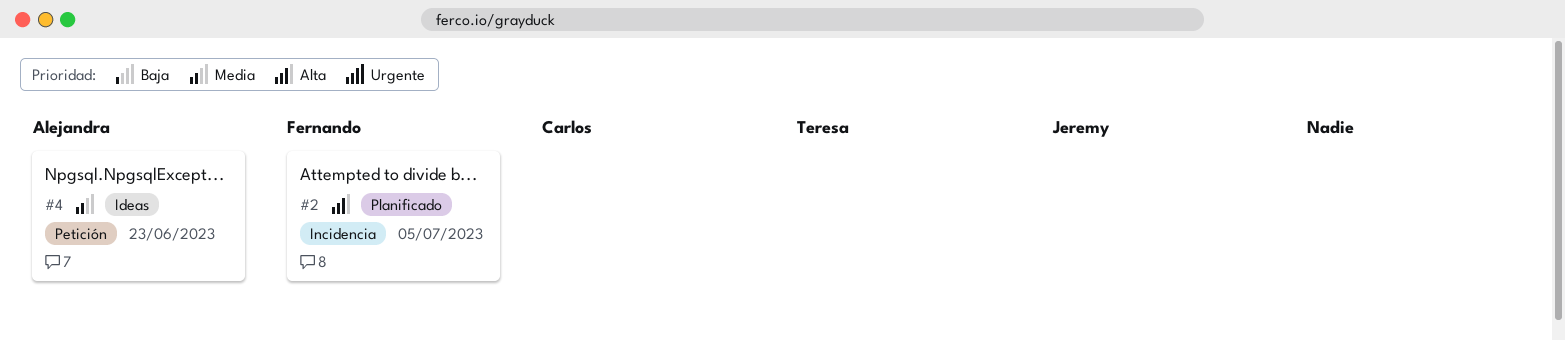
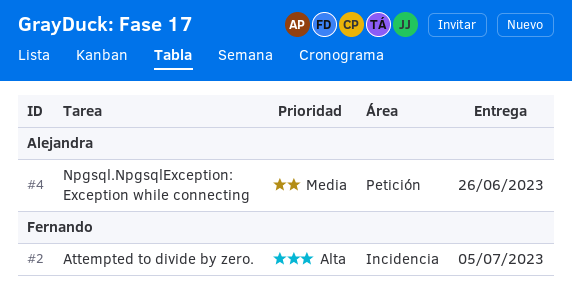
#4, due: Jun 23 -> Jun 26

